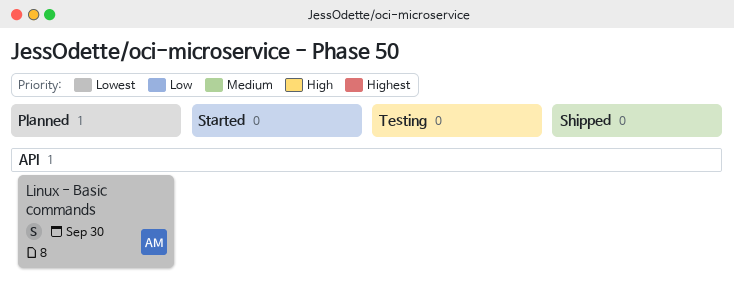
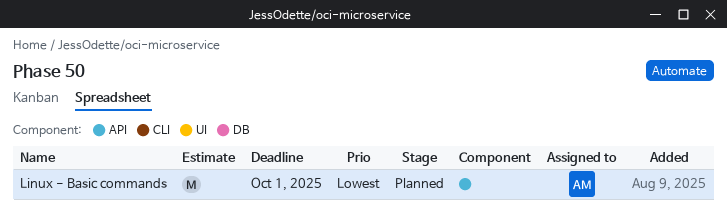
Linux - Basic commands, estimate: S -> M
Linux - Basic commands, due: Sep 30 -> Oct 1

